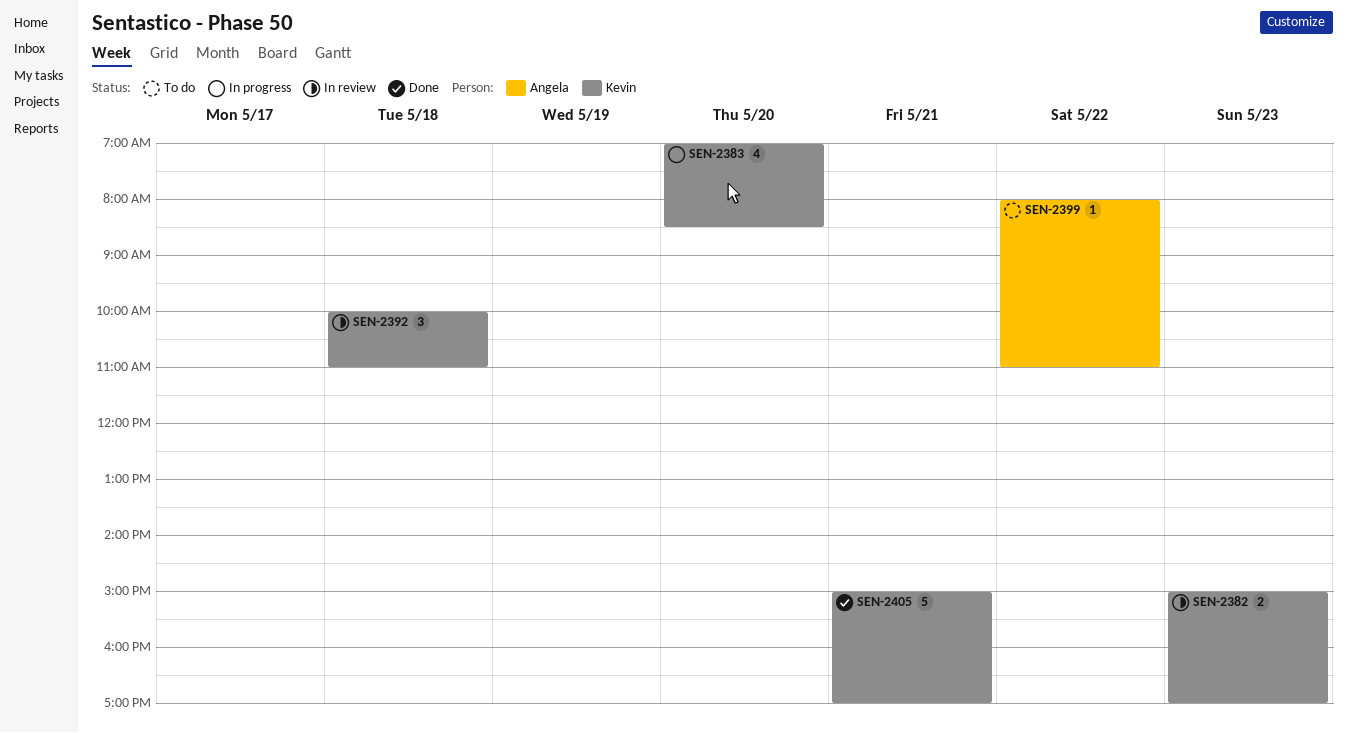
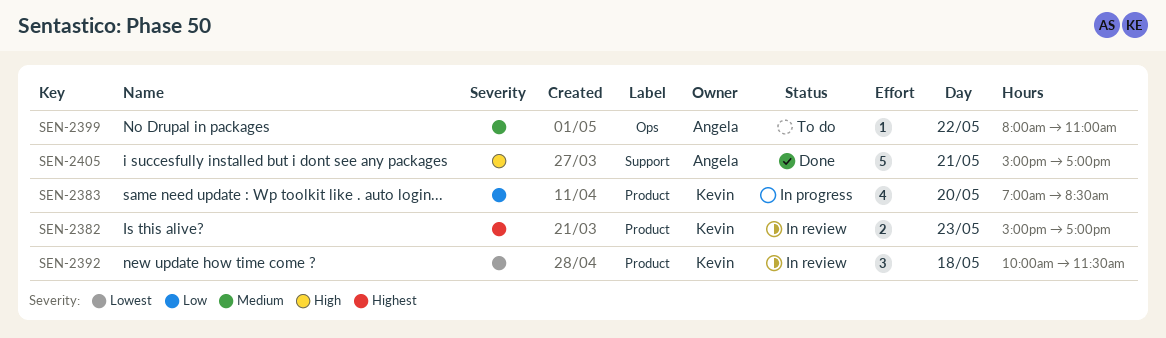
SEN-2392, ends: 11:00 -> 11:30
SEN-2405, owner: Kevin -> Angela

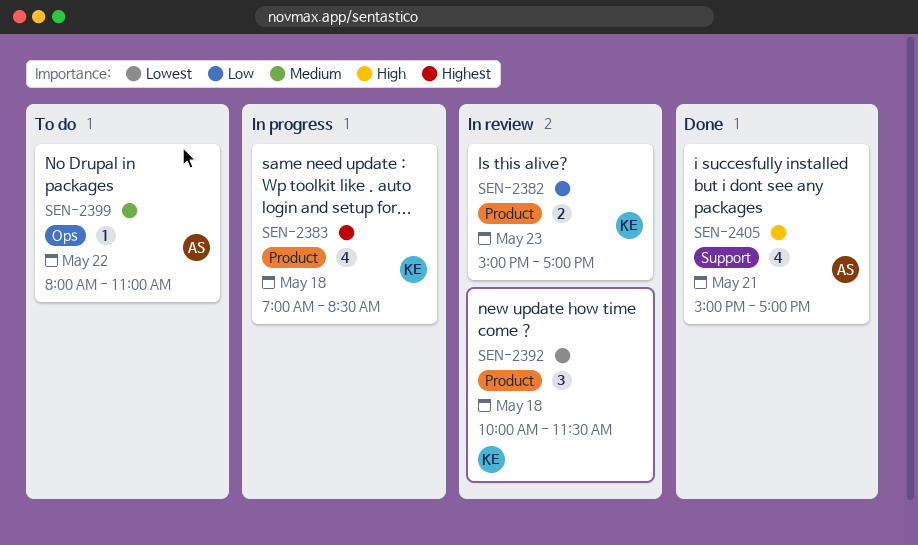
SEN-2382, priority: Highest -> Low
SEN-2383, priority: Low -> Highest
SEN-2383, day: May 20 -> May 18
SEN-2405, estimate: 5 -> 4

